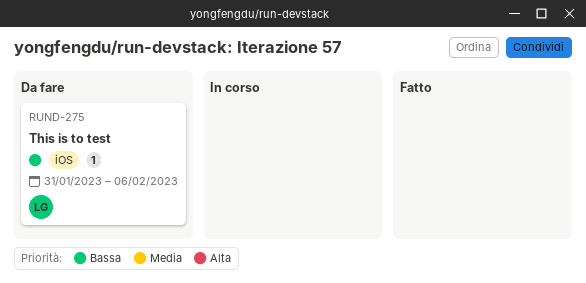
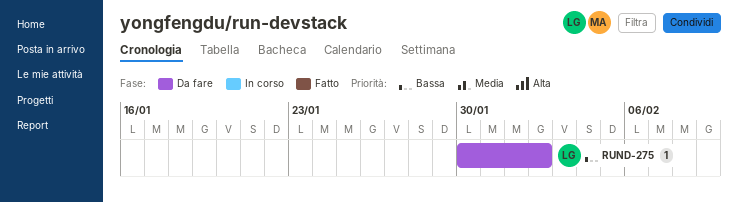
RUND-275, start: Jan 31 -> Jan 30
RUND-275, due: Feb 6 -> Feb 2

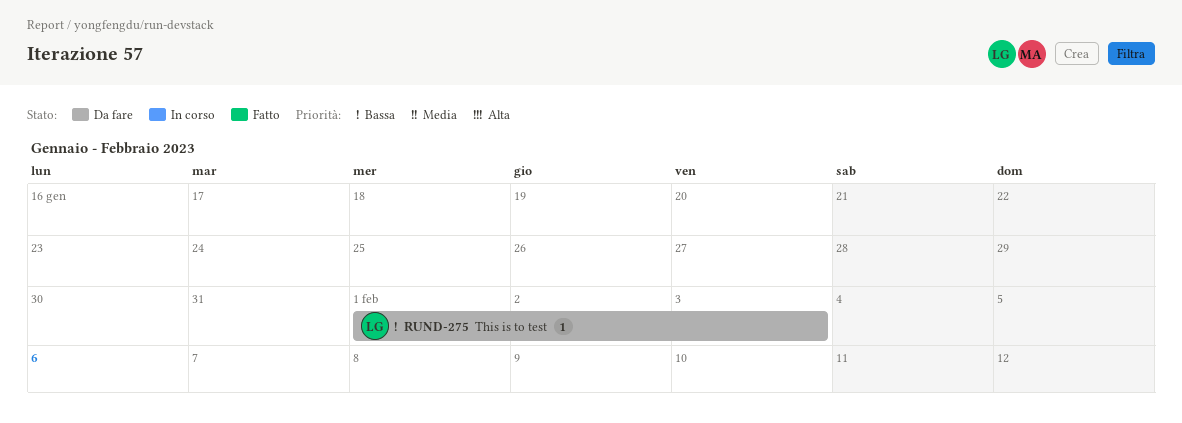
RUND-275, start: Jan 30 -> Feb 1
RUND-275, due: Feb 2 -> Feb 3

